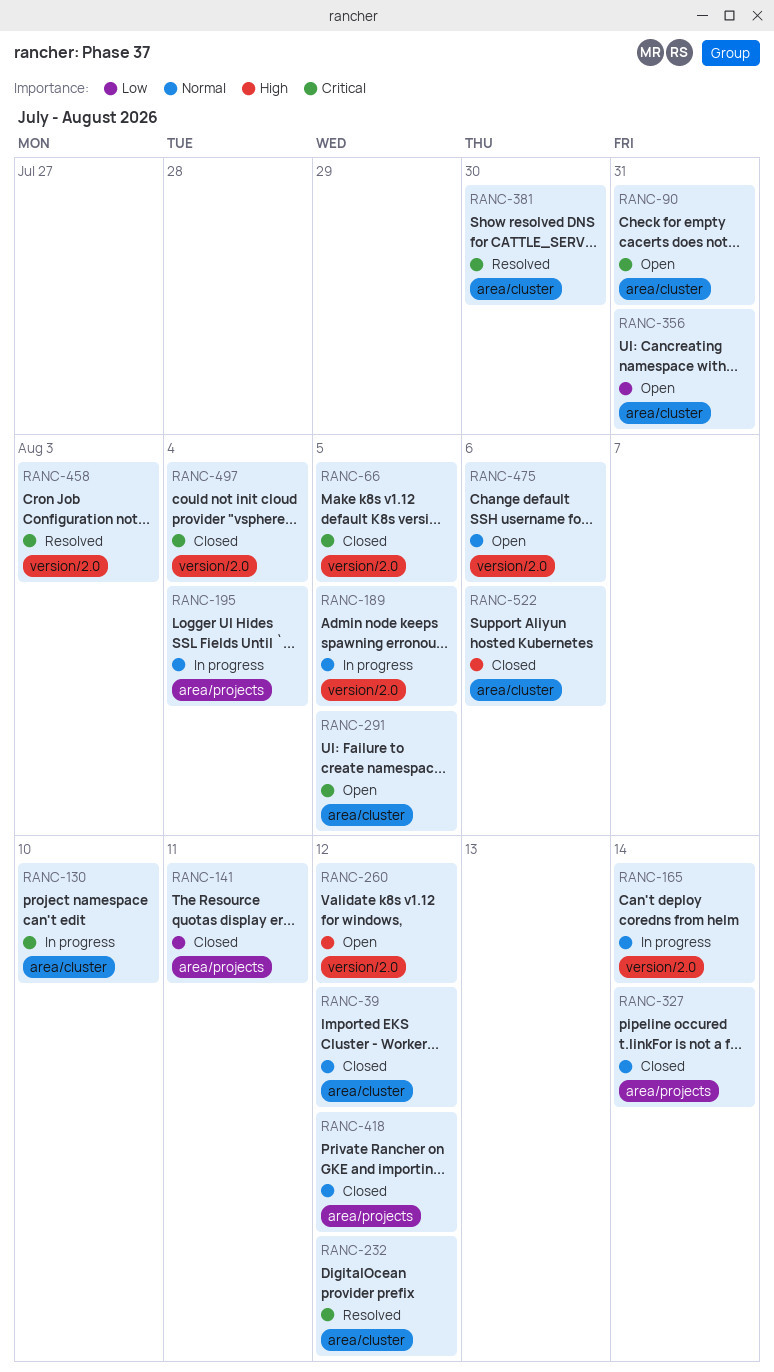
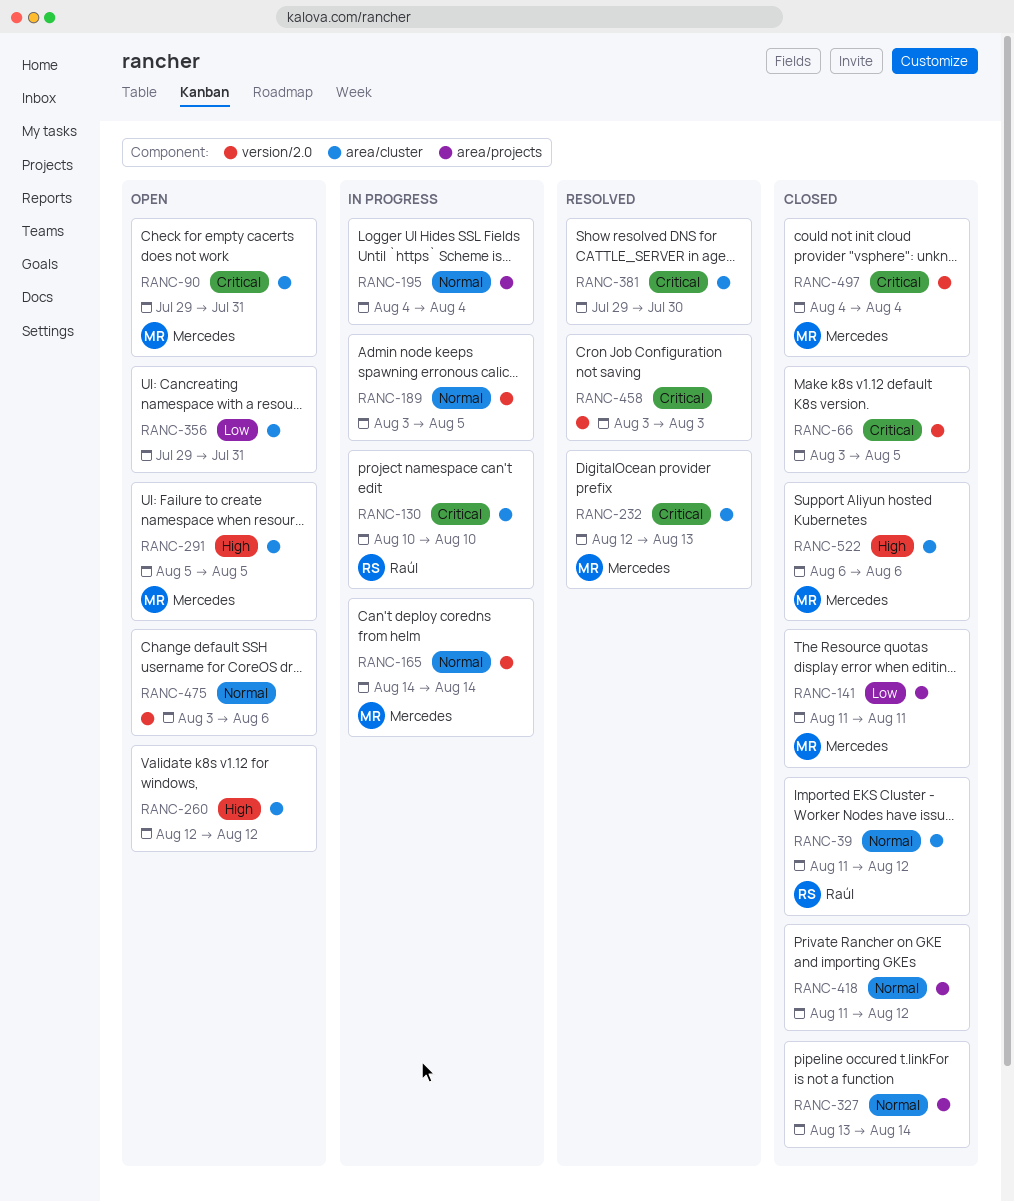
RANC-232, due: Aug 12 -> Aug 13
RANC-260, label: version/2.0 -> area/cluster
RANC-291, priority: Critical -> High

